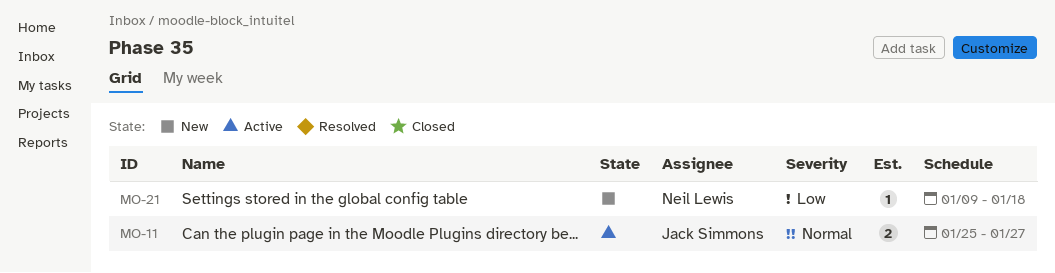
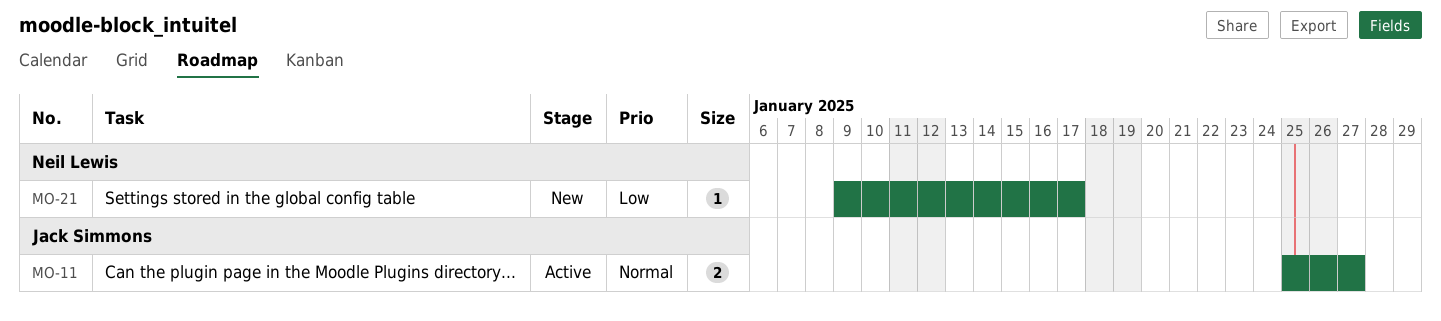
MO-21, due: Jan 18 -> Jan 17

